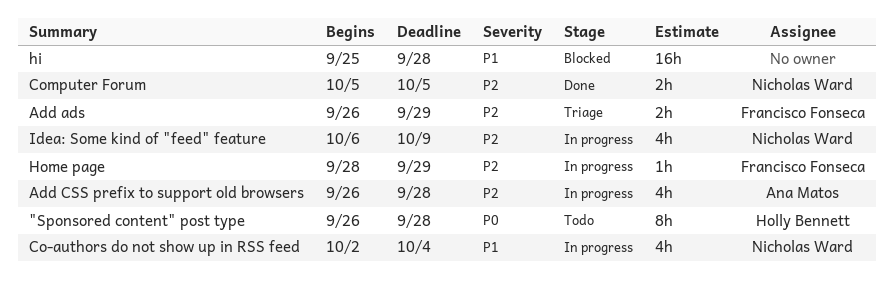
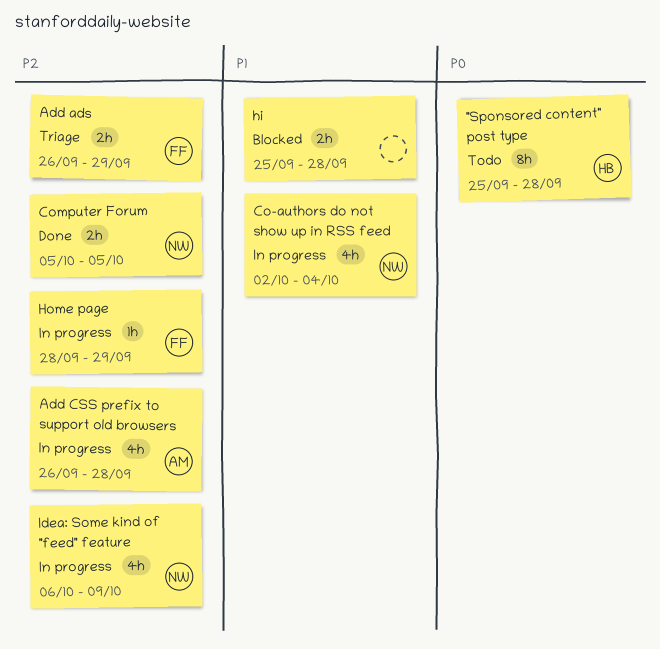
"Sponsored content" post type, start: Sep 26 -> Sep 25
hi, estimate: 16h -> 2h

